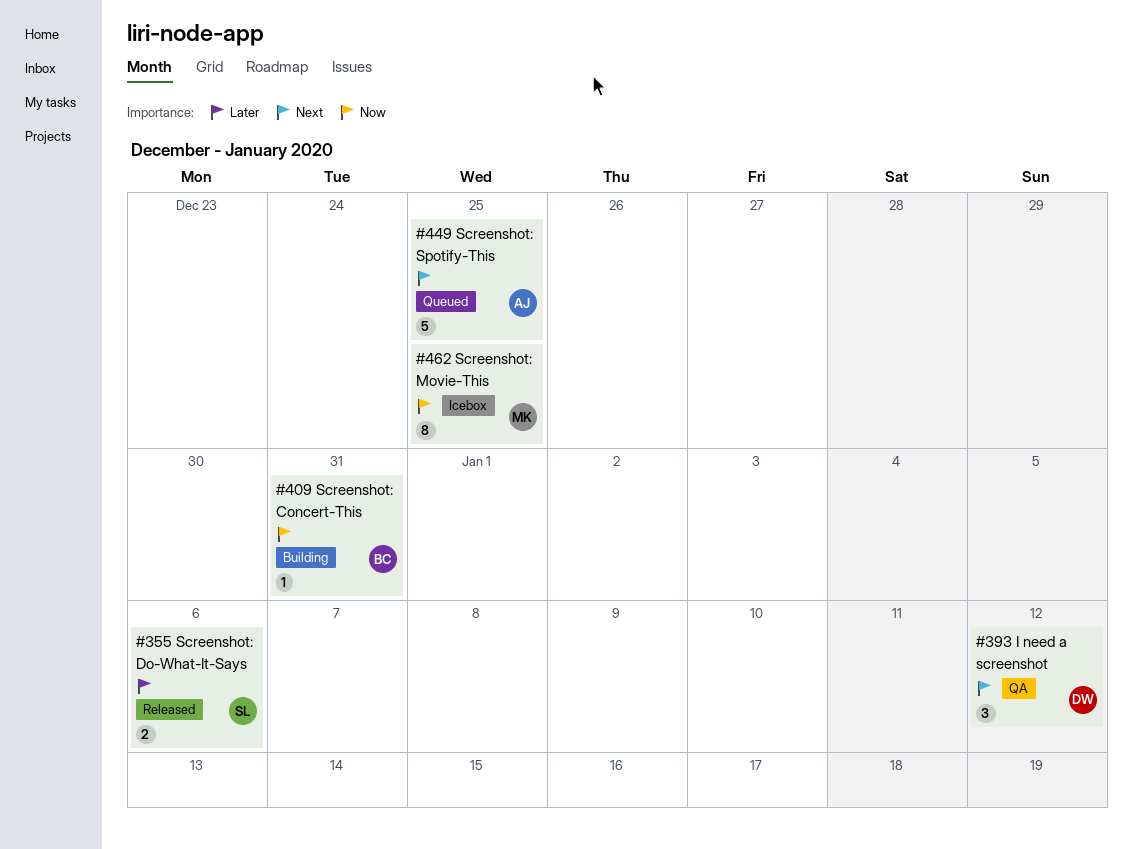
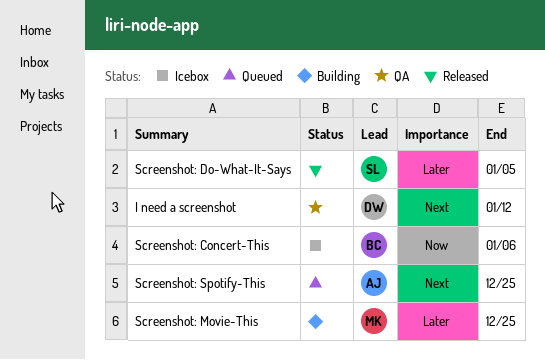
Screenshot: Concert-This, status: Building -> Icebox
Screenshot: Concert-This, due: Dec 31 -> Jan 6
Screenshot: Do-What-It-Says, due: Jan 6 -> Jan 5
Screenshot: Movie-This, status: Icebox -> Building
Screenshot: Movie-This, priority: Now -> Later

